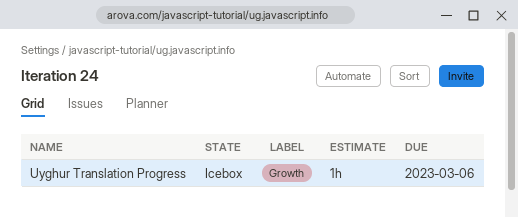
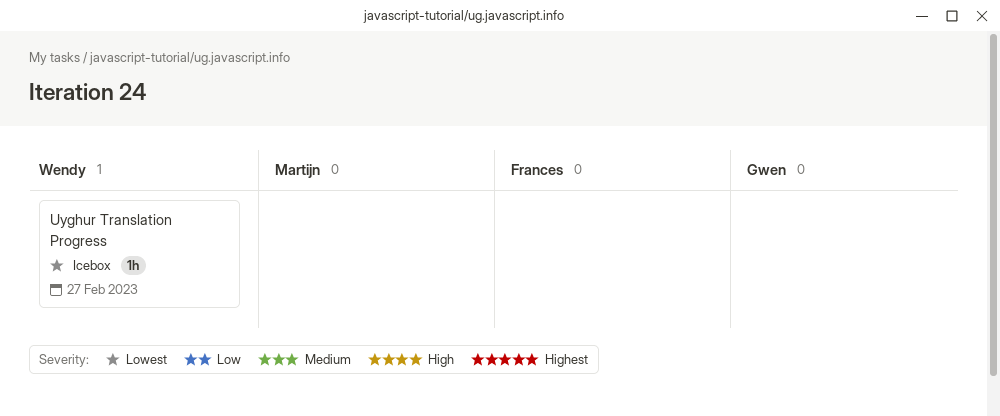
Uyghur Translation Progress, due: Mar 6 -> Feb 27

